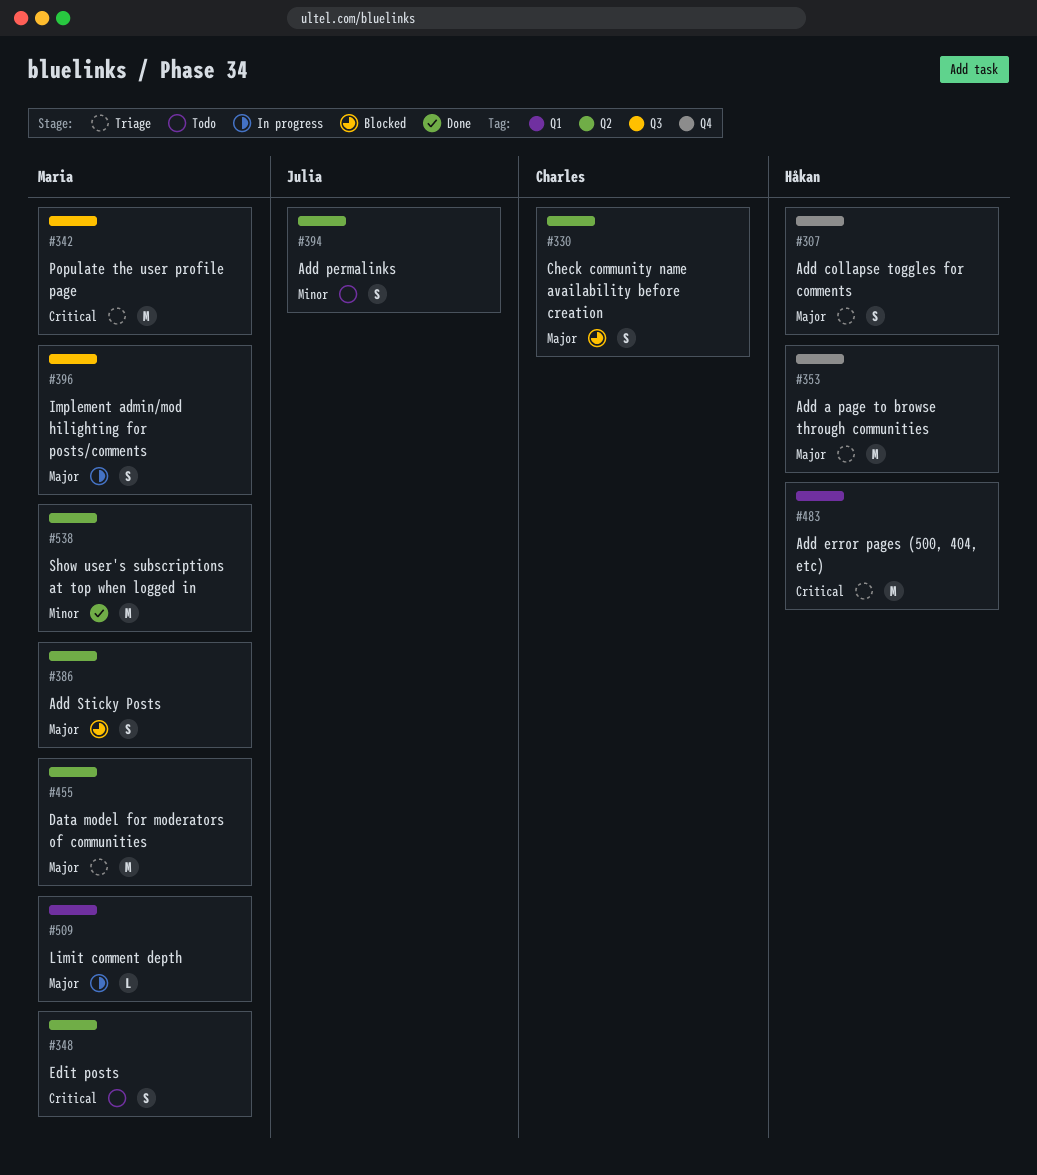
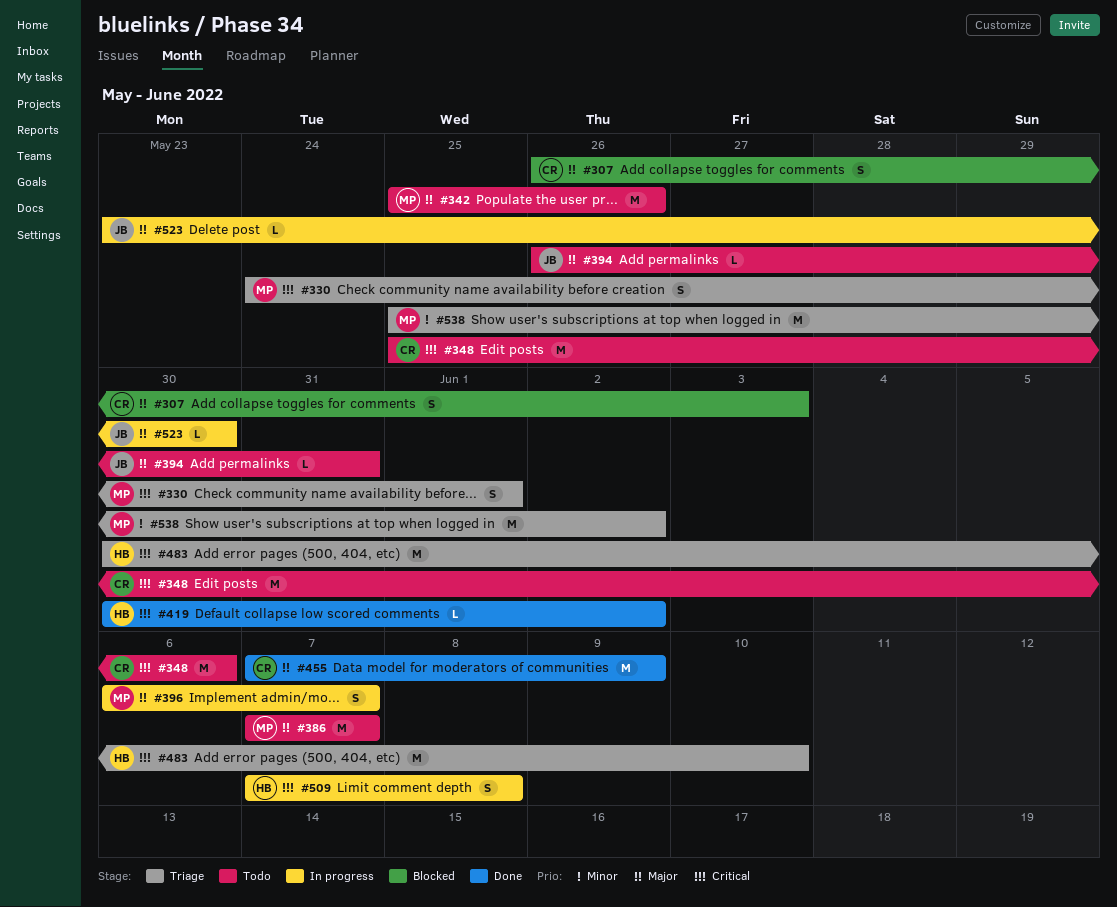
#307, status: Triage -> Blocked
#307, owner: Håkan -> Charles
#330, status: Blocked -> Triage
#330, owner: Charles -> Maria
#330, priority: Major -> Critical
#342, status: Triage -> Todo
#342, priority: Critical -> Major
#348, owner: Maria -> Charles
#348, estimate: S -> M
#353: present -> none
#386, status: Blocked -> Todo
#386, estimate: S -> M
#394, priority: Minor -> Major
#394, estimate: S -> L
#419: none -> present
#455, status: Triage -> Done
#455, owner: Maria -> Charles
#509, owner: Maria -> Håkan
#509, priority: Major -> Critical
#509, estimate: L -> S
#523: none -> present
#538, status: Done -> Triage

